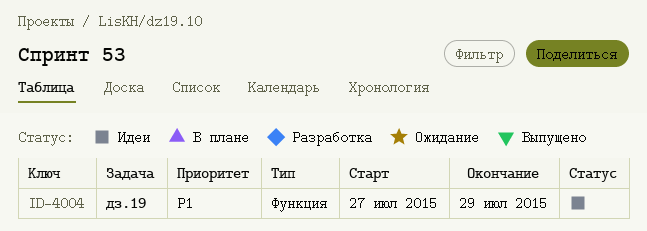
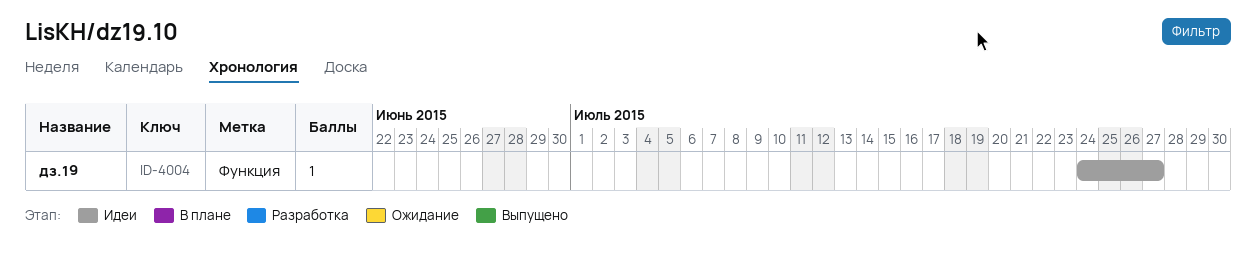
ID-4004, start: Jul 27 -> Jul 24
ID-4004, due: Jul 29 -> Jul 27

